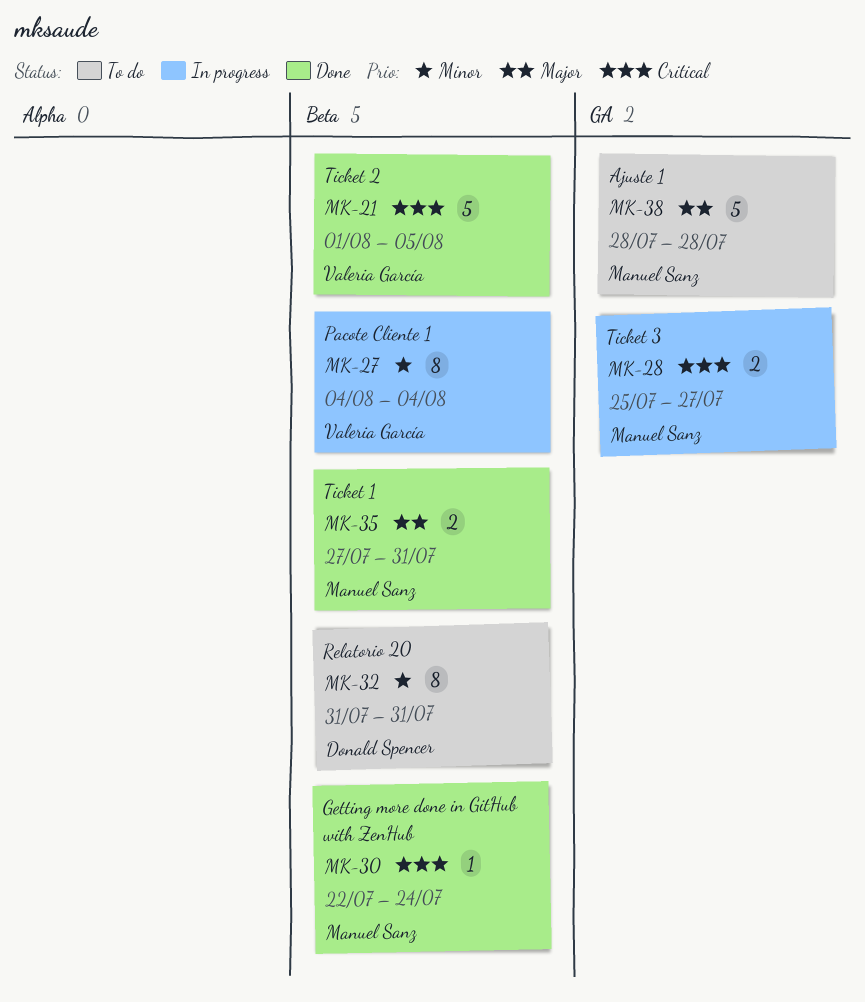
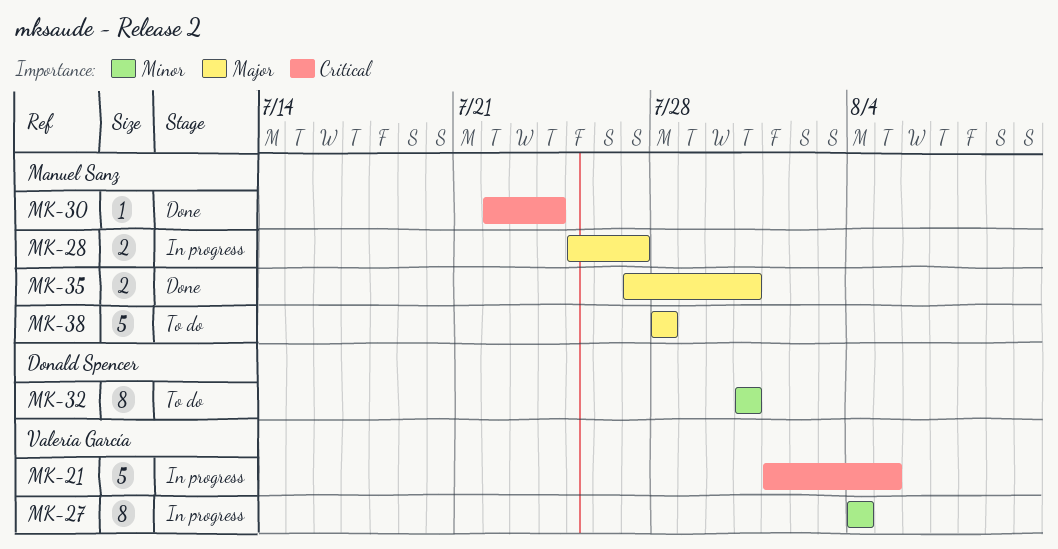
MK-21, status: Done -> In progress
MK-28, priority: Critical -> Major

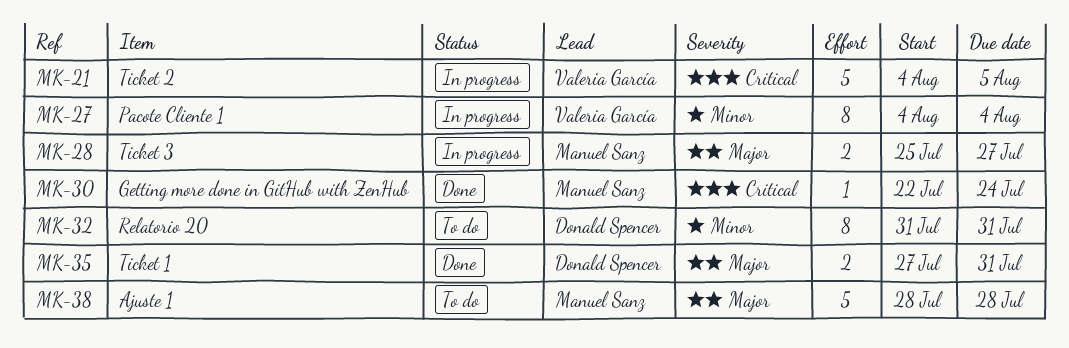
MK-21, start: Aug 1 -> Aug 4
MK-35, owner: Manuel Sanz -> Donald Spencer

